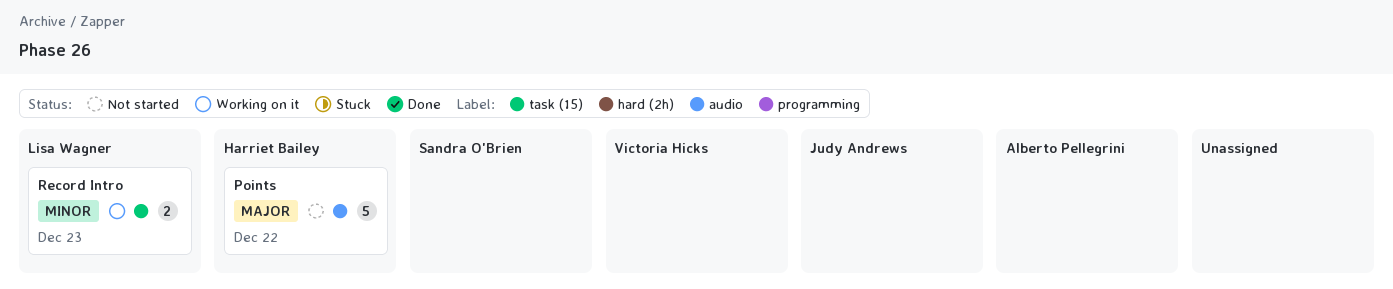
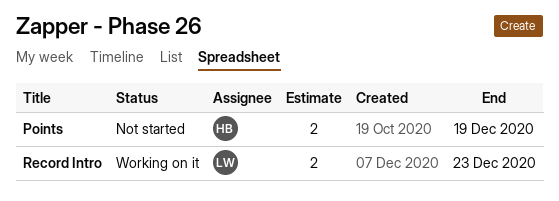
Points, estimate: 5 -> 2
Points, due: Dec 22 -> Dec 19

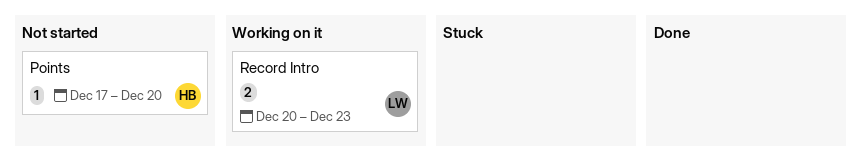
Points, estimate: 2 -> 1
Points, due: Dec 19 -> Dec 20

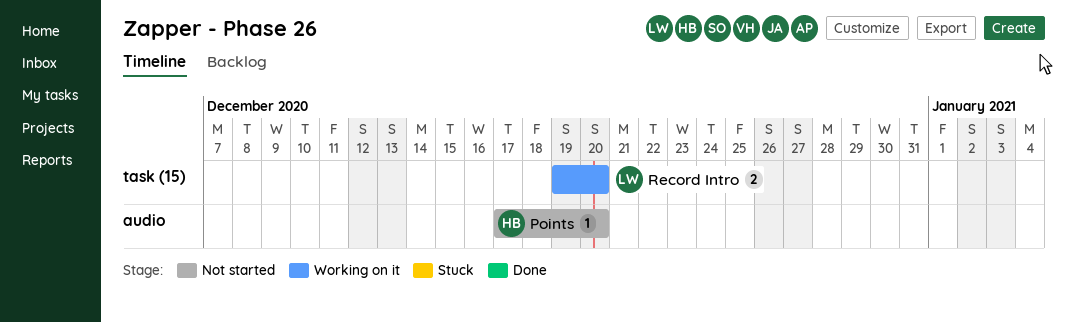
Record Intro, start: Dec 20 -> Dec 19
Record Intro, due: Dec 23 -> Dec 20

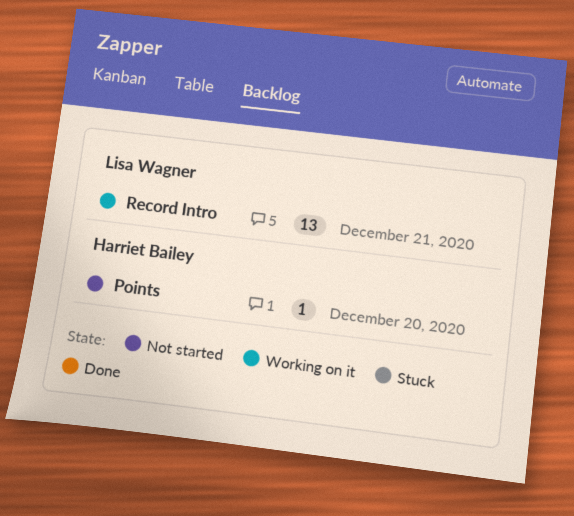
Record Intro, estimate: 2 -> 13
Record Intro, due: Dec 20 -> Dec 21

